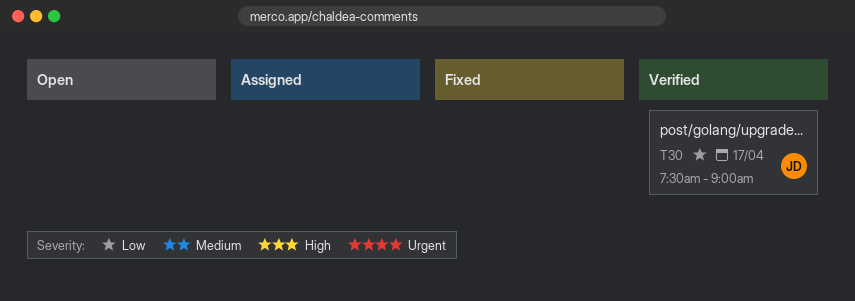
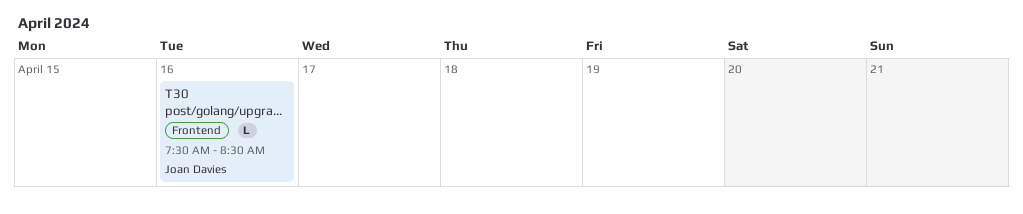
T30, day: Apr 17 -> Apr 16
T30, ends: 09:00 -> 08:30

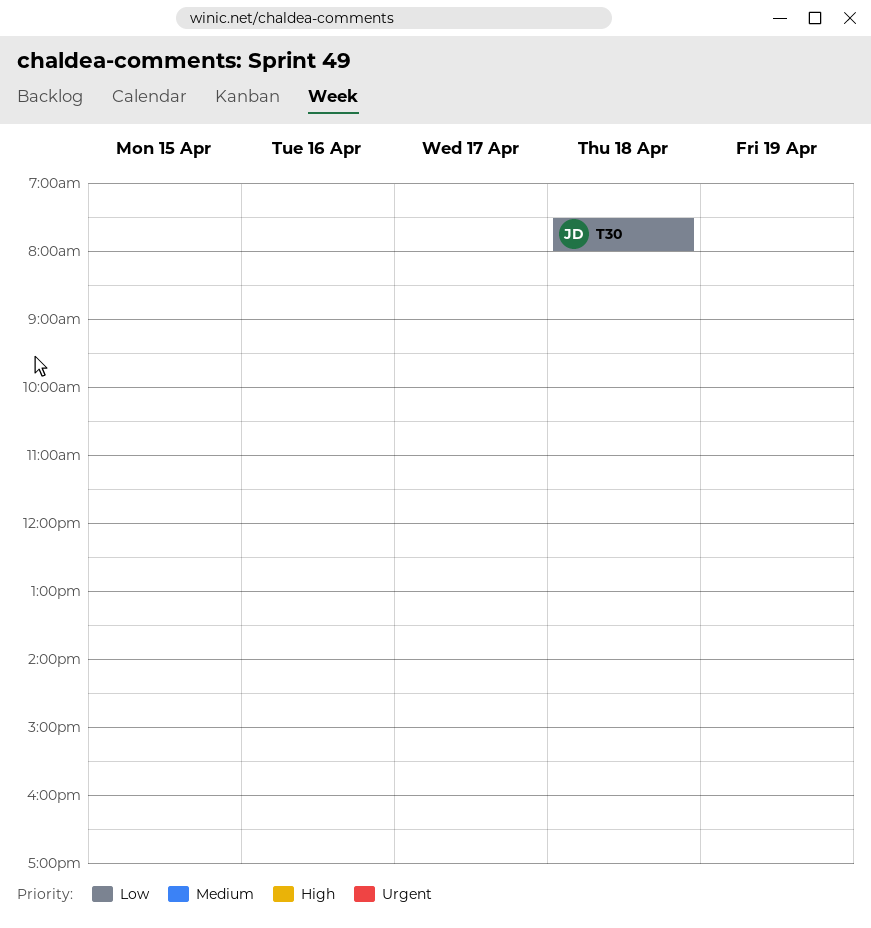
T30, day: Apr 16 -> Apr 18
T30, ends: 08:30 -> 08:00

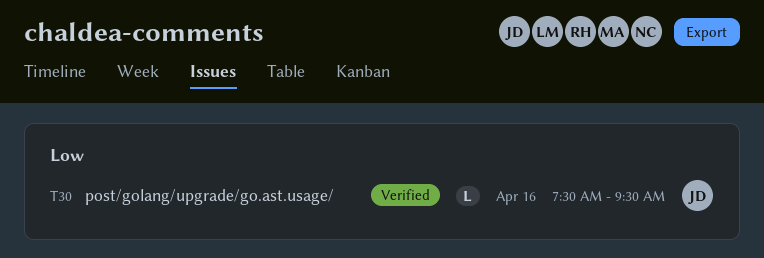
T30, day: Apr 18 -> Apr 16
T30, ends: 08:00 -> 09:30

